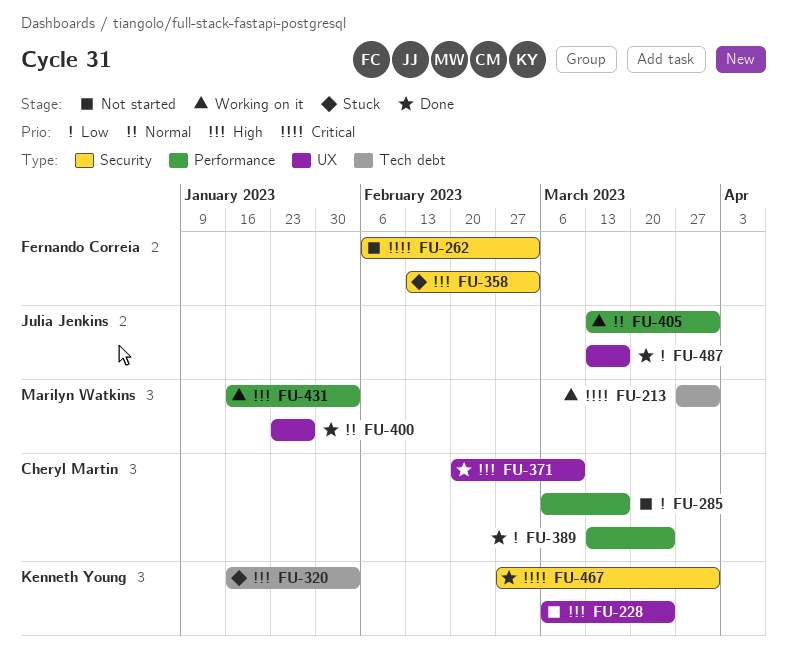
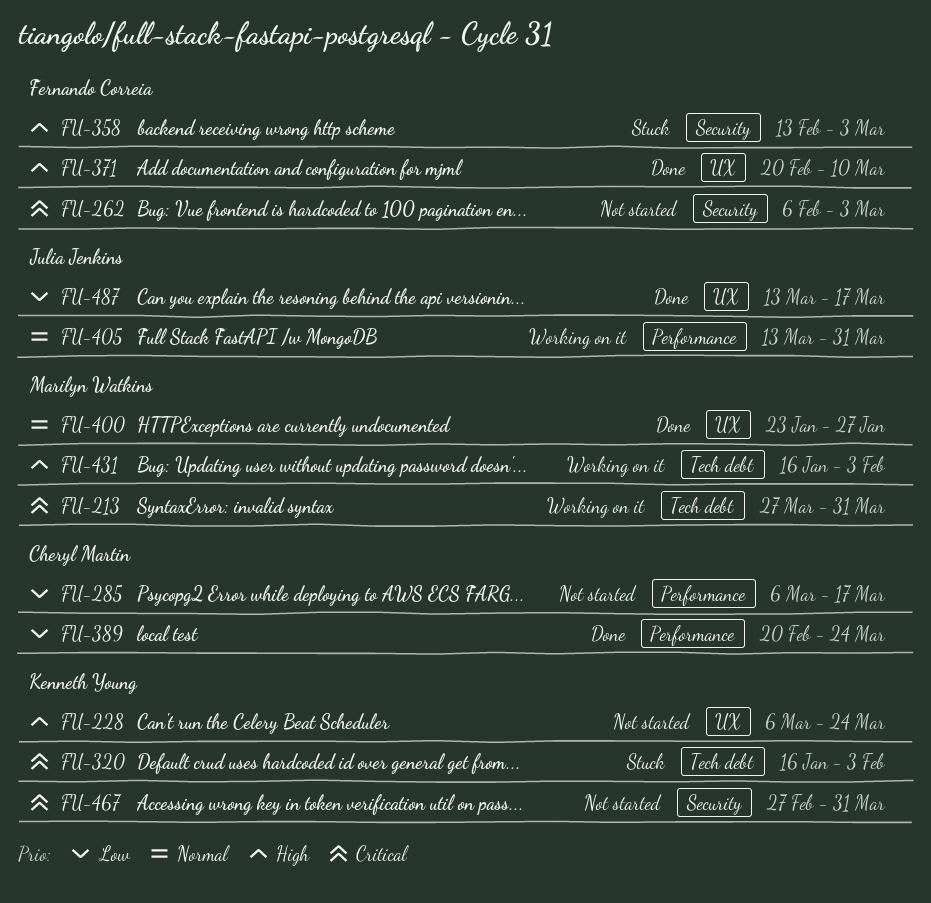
FU-320, priority: High -> Critical
FU-371, owner: Cheryl Martin -> Fernando Correia
FU-389, start: Mar 13 -> Feb 20
FU-431, label: Performance -> Tech debt
FU-467, status: Done -> Not started

